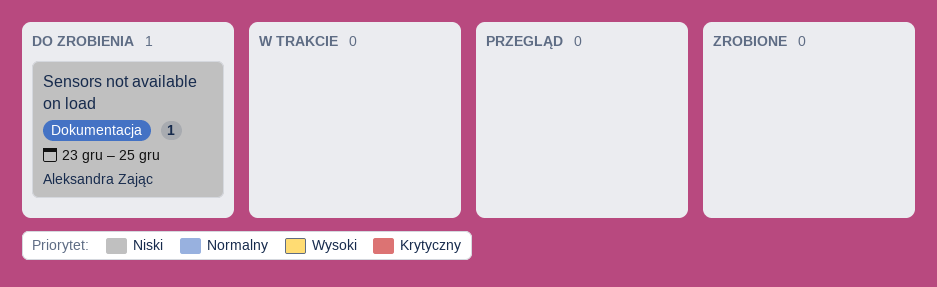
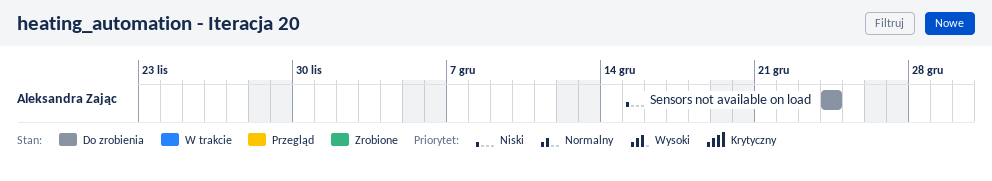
Sensors not available on load, start: Dec 23 -> Dec 24
Sensors not available on load, due: Dec 25 -> Dec 24

